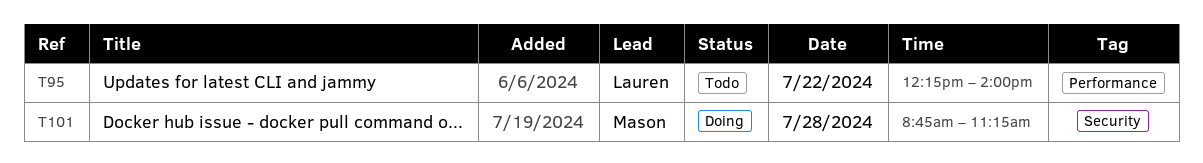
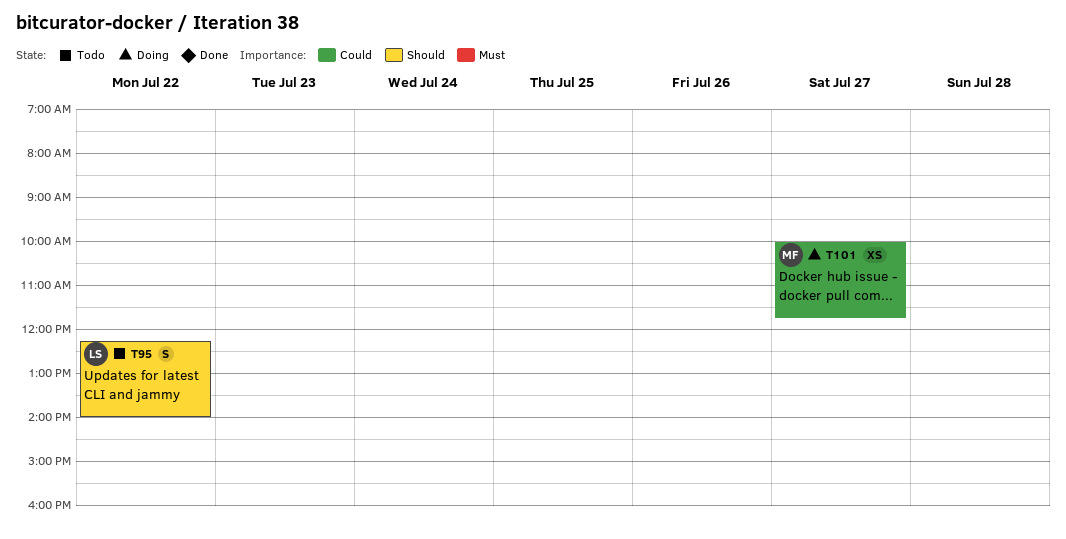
T101, day: Jul 28 -> Jul 27
T101, begins: 08:45 -> 10:00
T101, ends: 11:15 -> 11:45

